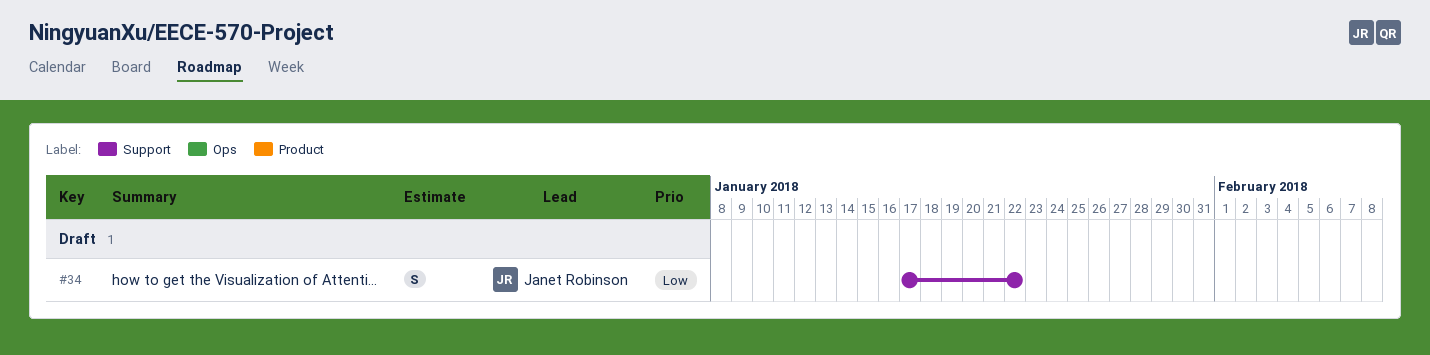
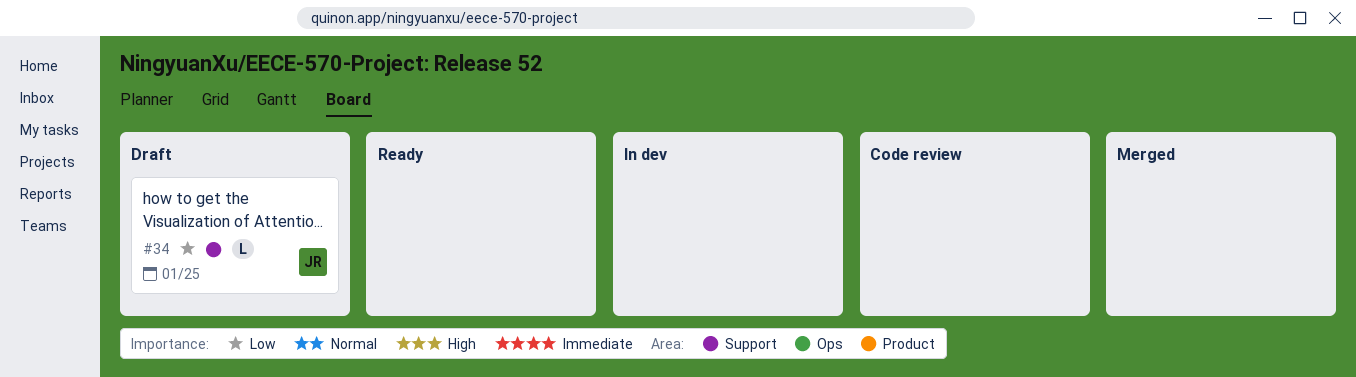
#34, estimate: S -> L
#34, due: Jan 22 -> Jan 25

